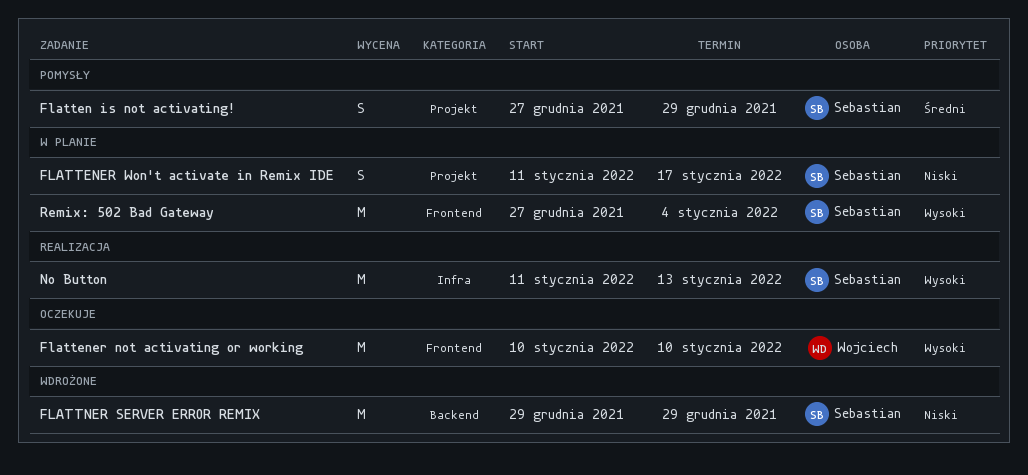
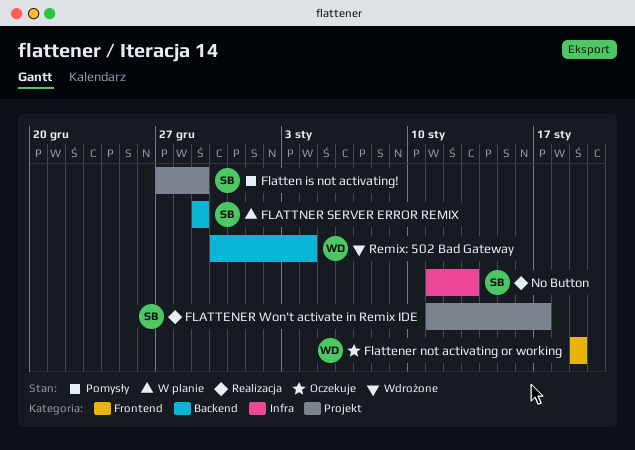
Flattener not activating or working, start: Jan 10 -> Jan 19
Flattener not activating or working, due: Jan 10 -> Jan 19
FLATTENER Won't activate in Remix IDE, status: W planie -> Realizacja
FLATTNER SERVER ERROR REMIX, status: Wdrożone -> W planie
Remix: 502 Bad Gateway, status: W planie -> Wdrożone
Remix: 502 Bad Gateway, owner: Sebastian -> Wojciech
Remix: 502 Bad Gateway, label: Frontend -> Backend
Remix: 502 Bad Gateway, start: Dec 27 -> Dec 30

